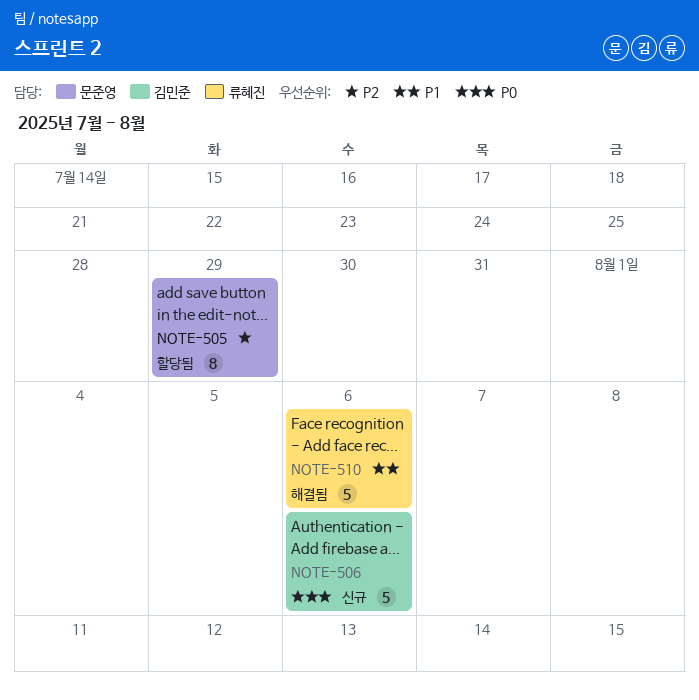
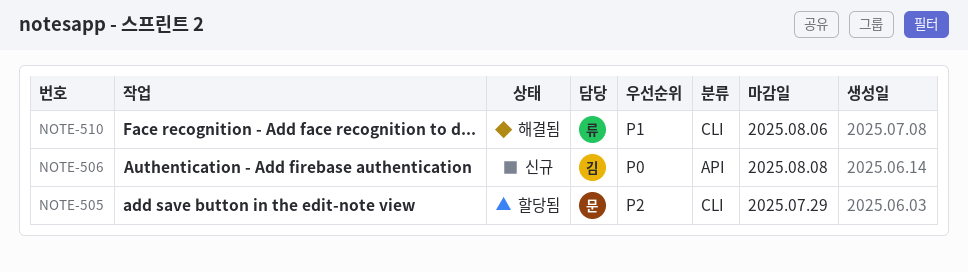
NOTE-506, due: Aug 6 -> Aug 8

